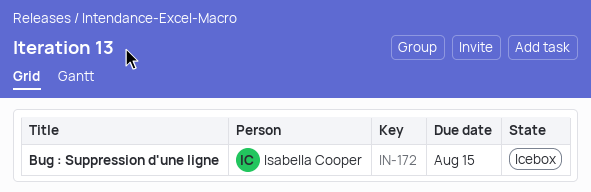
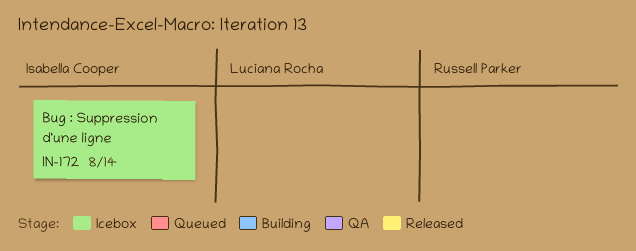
IN-172, due: Aug 15 -> Aug 14

